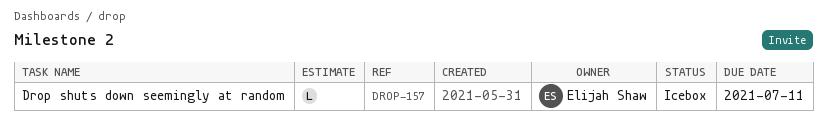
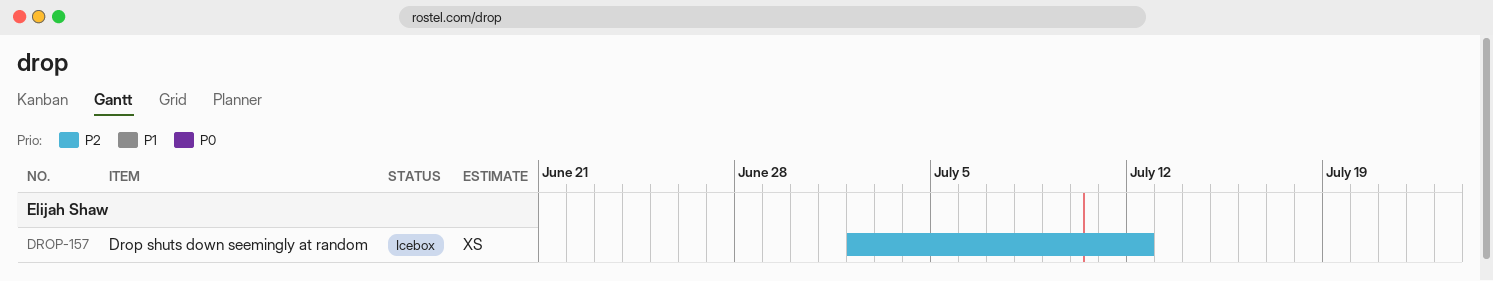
DROP-157, estimate: L -> XS
DROP-157, due: Jul 11 -> Jul 12

